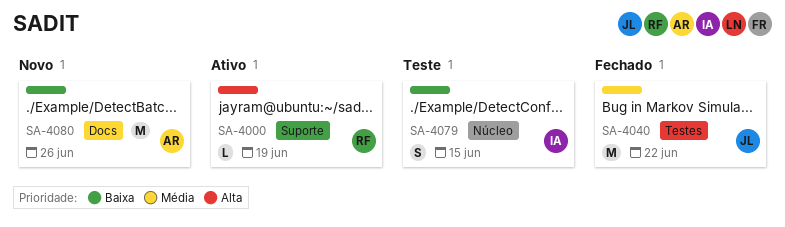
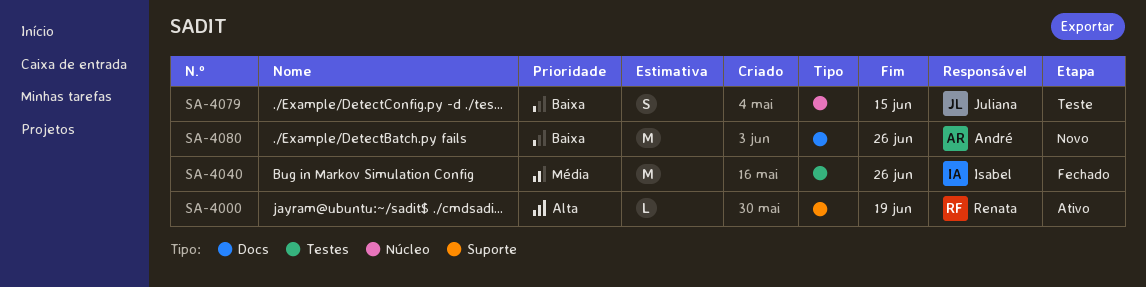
SA-4040, owner: Juliana -> Isabel
SA-4040, due: Jun 22 -> Jun 26
SA-4079, owner: Isabel -> Juliana

